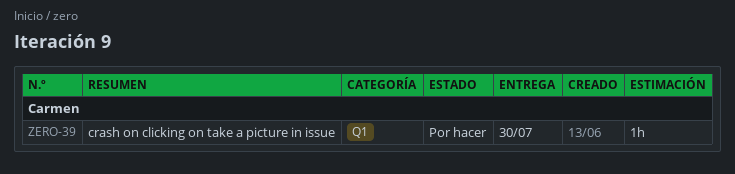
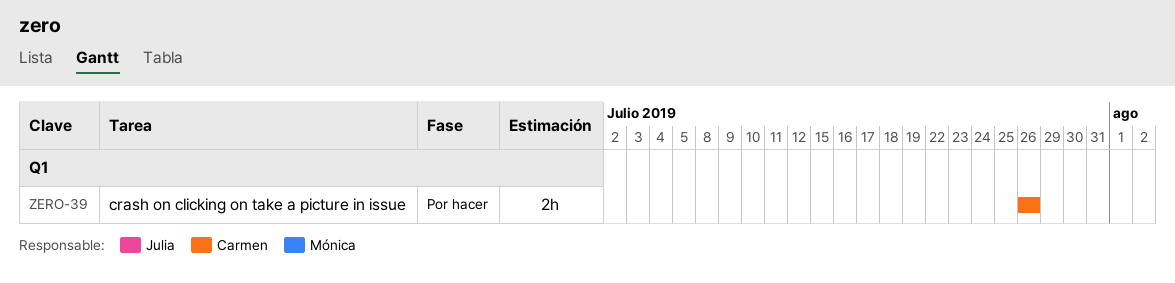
ZERO-39, estimate: 1h -> 2h
ZERO-39, due: Jul 30 -> Jul 26

